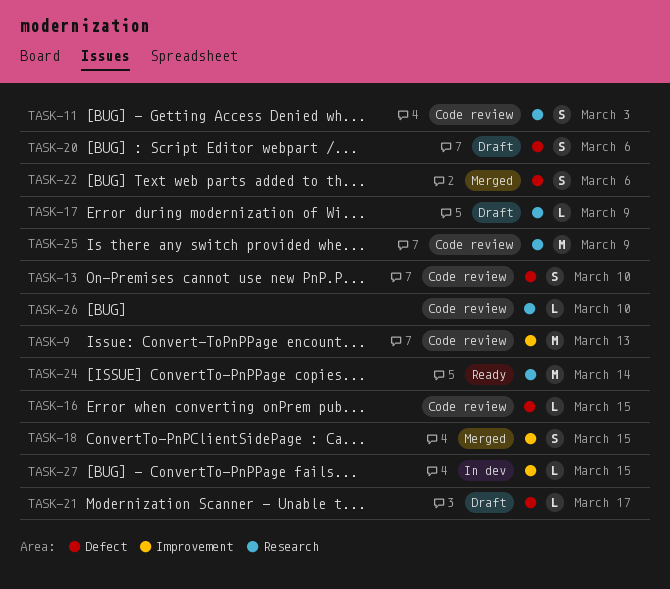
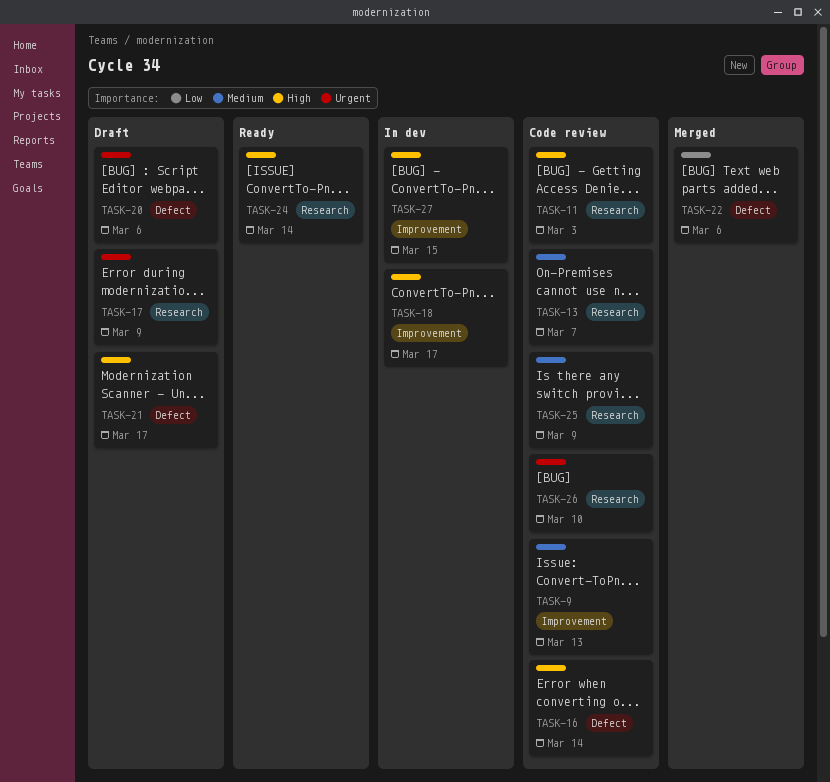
TASK-13, label: Defect -> Research
TASK-13, due: Mar 10 -> Mar 7
TASK-16, due: Mar 15 -> Mar 14
TASK-18, status: Merged -> In dev
TASK-18, due: Mar 15 -> Mar 17

